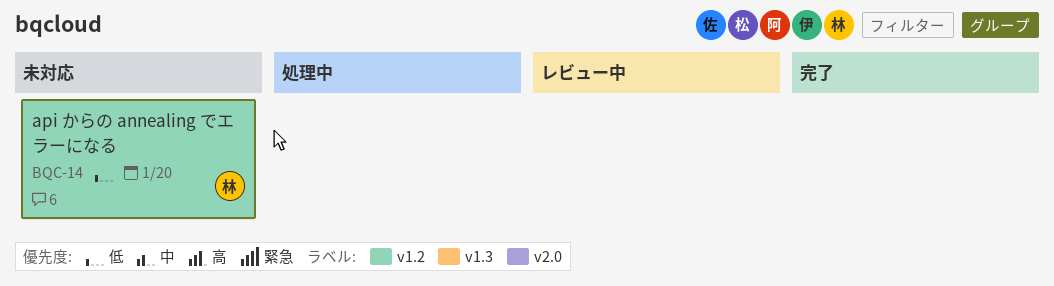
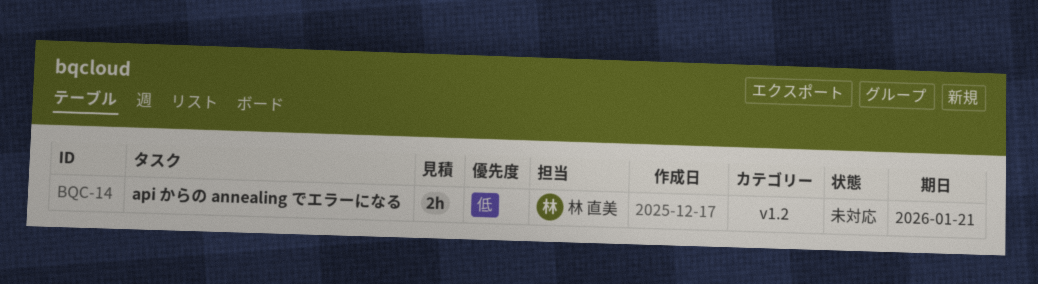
BQC-14, due: Jan 20 -> Jan 21

